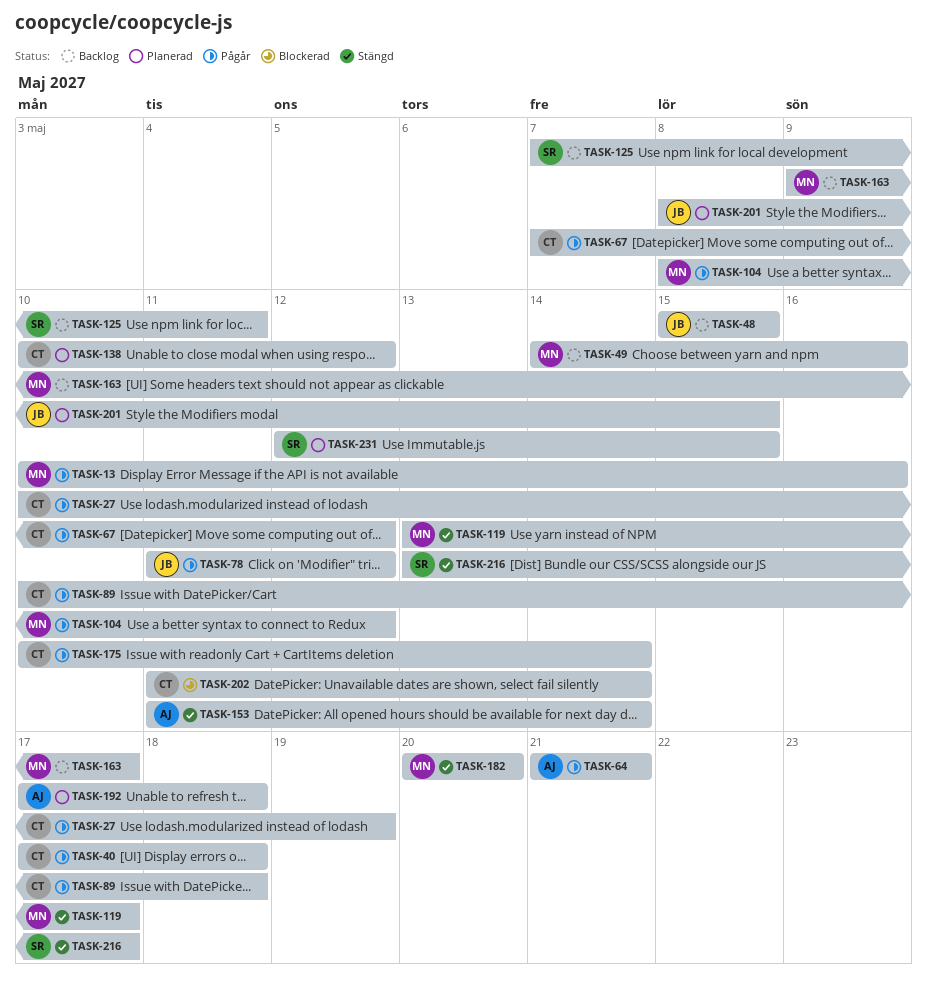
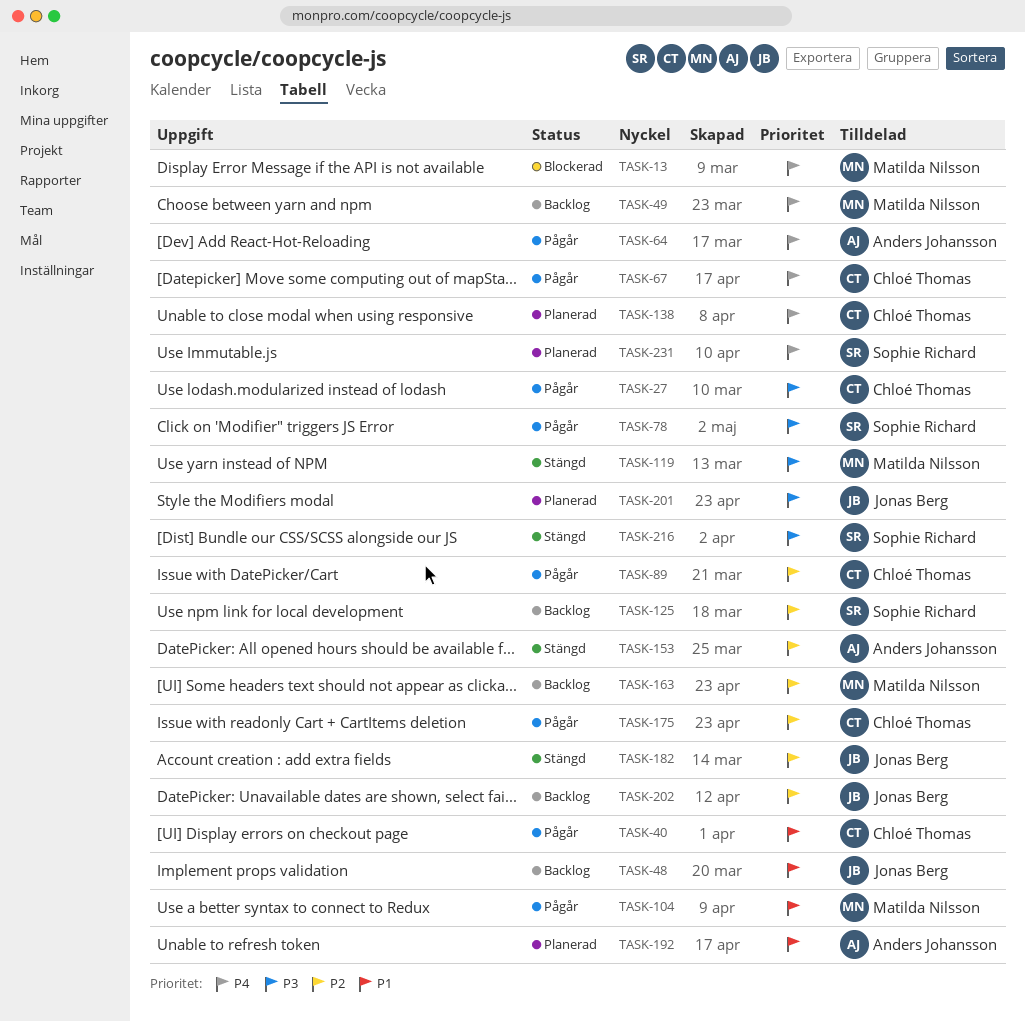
TASK-13, status: Pågår -> Blockerad
TASK-78, owner: Jonas Berg -> Sophie Richard
TASK-182, owner: Matilda Nilsson -> Jonas Berg
TASK-202, status: Blockerad -> Backlog
TASK-202, owner: Chloé Thomas -> Jonas Berg

